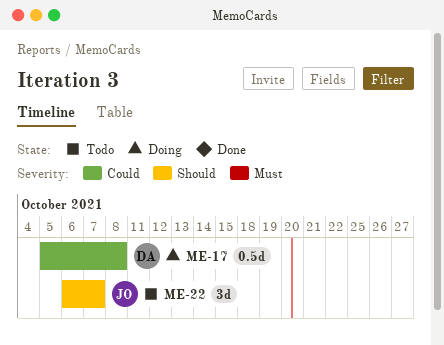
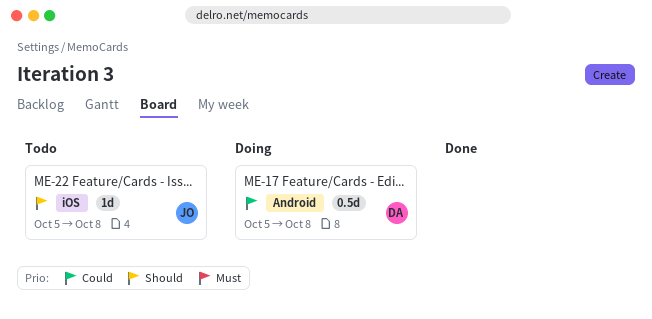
ME-22, estimate: 3d -> 1d
ME-22, start: Oct 6 -> Oct 5
ME-22, due: Oct 7 -> Oct 8

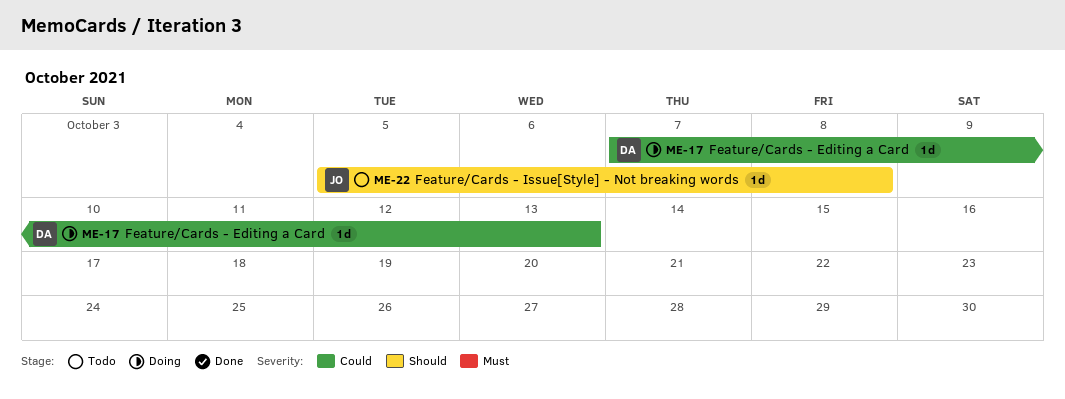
ME-17, estimate: 0.5d -> 1d
ME-17, start: Oct 5 -> Oct 7
ME-17, due: Oct 8 -> Oct 13

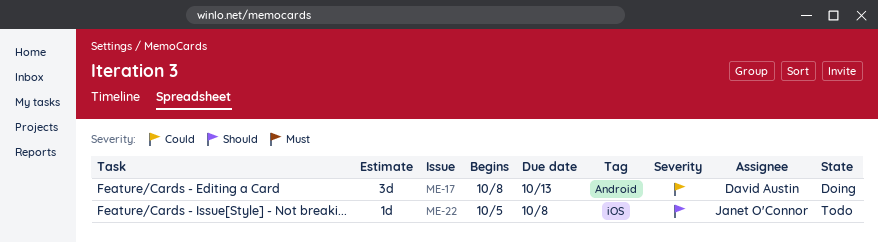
ME-17, estimate: 1d -> 3d
ME-17, start: Oct 7 -> Oct 8

